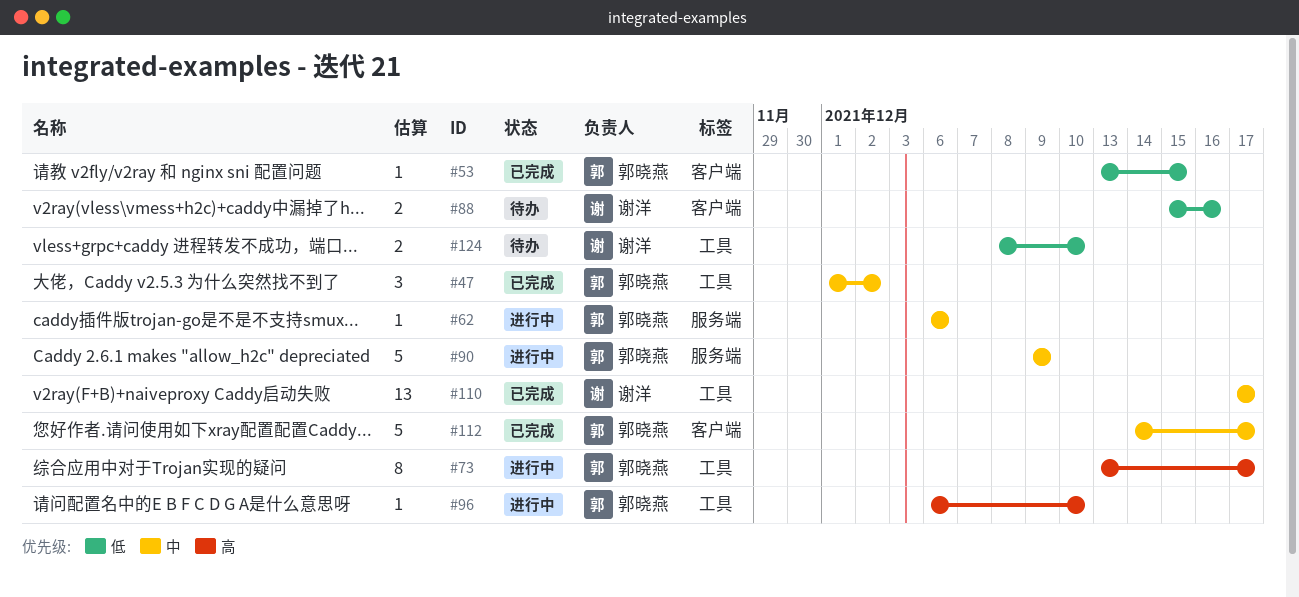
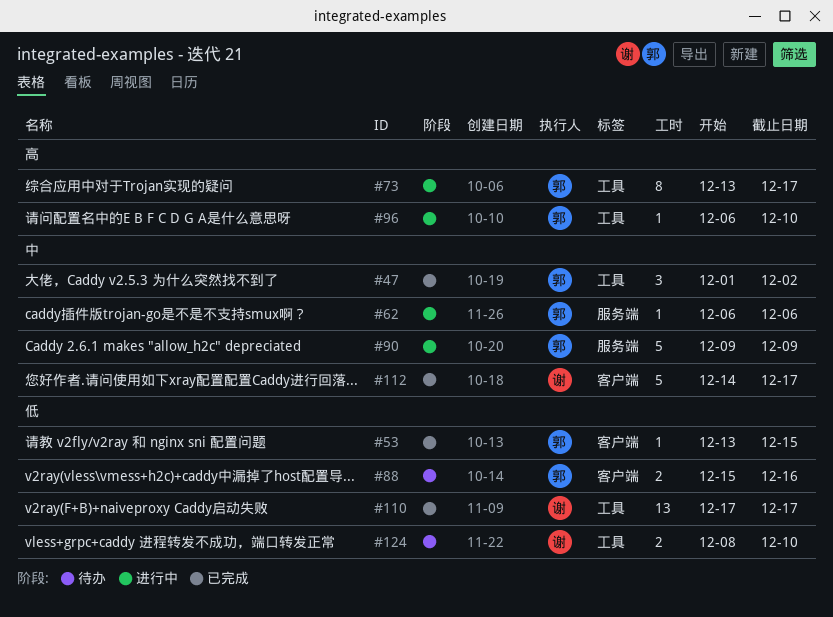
#88, owner: 谢洋 -> 郭晓燕
#110, priority: 中 -> 低
#112, owner: 郭晓燕 -> 谢洋

